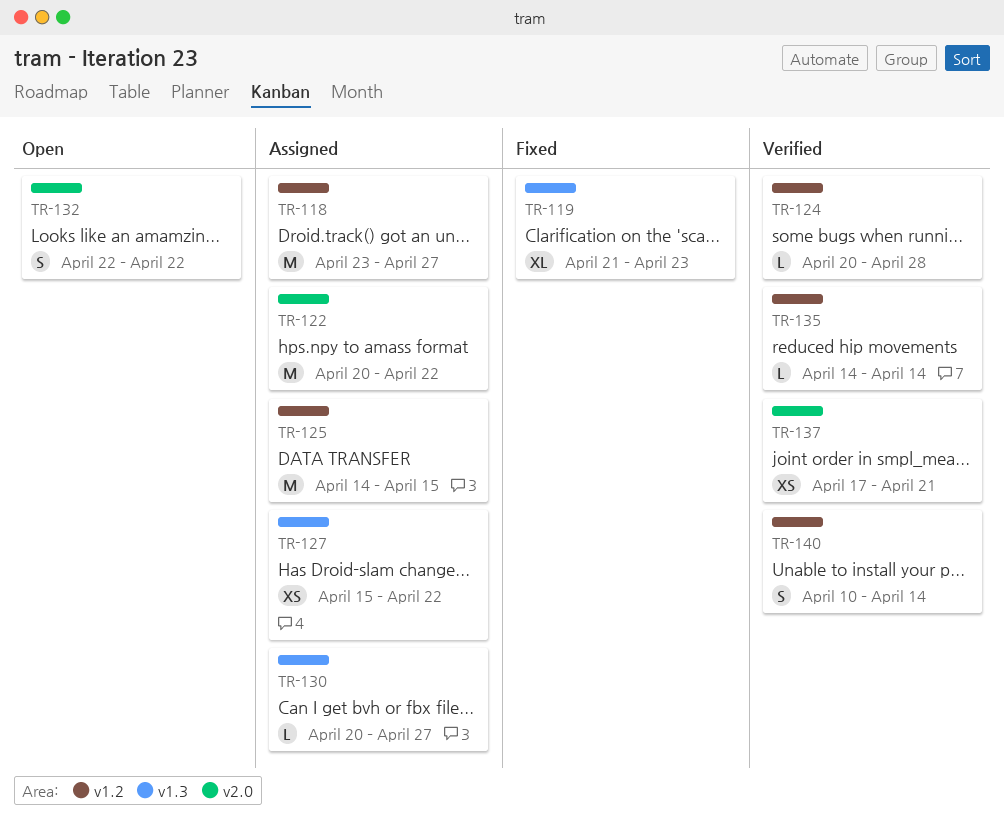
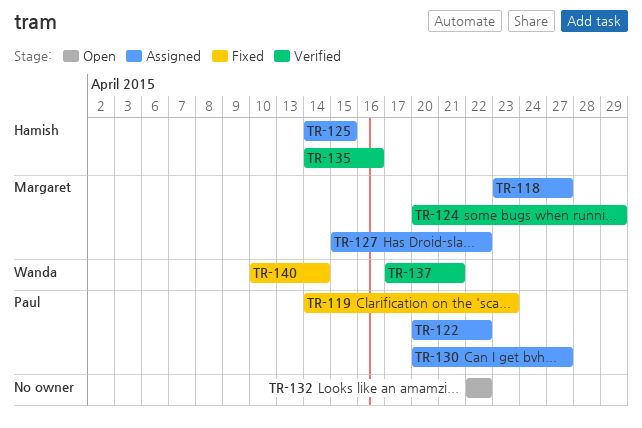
TR-119, start: Apr 21 -> Apr 14
TR-124, due: Apr 28 -> Apr 29
TR-135, due: Apr 14 -> Apr 16
TR-140, status: Verified -> Fixed

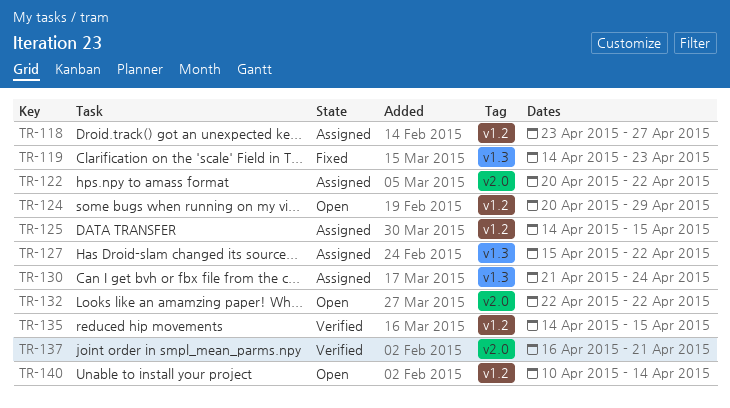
TR-124, status: Verified -> Open
TR-130, start: Apr 20 -> Apr 21
TR-130, due: Apr 27 -> Apr 24
TR-135, due: Apr 16 -> Apr 15
TR-137, start: Apr 17 -> Apr 16
TR-140, status: Fixed -> Open

